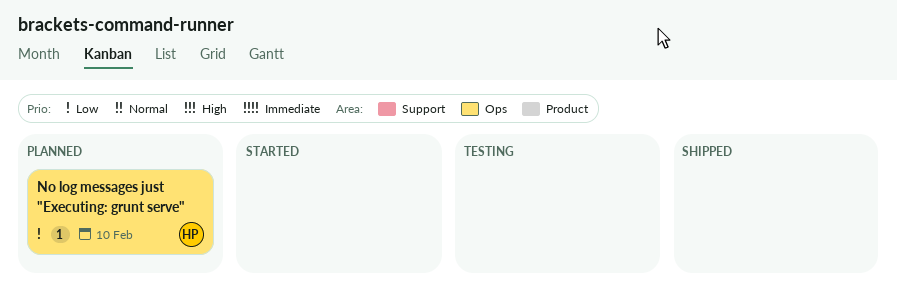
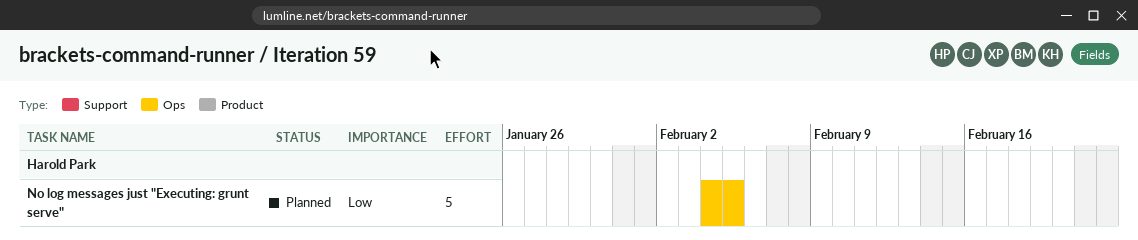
No log messages just "Executing: grunt serve", estimate: 1 -> 5
No log messages just "Executing: grunt serve", due: Feb 10 -> Feb 5

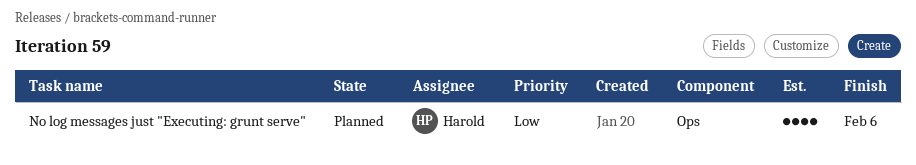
No log messages just "Executing: grunt serve", estimate: 5 -> 4
No log messages just "Executing: grunt serve", due: Feb 5 -> Feb 6

